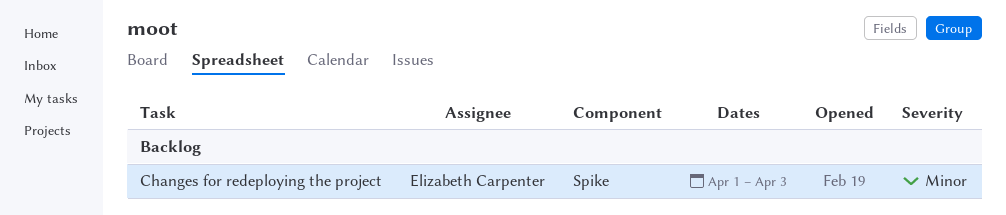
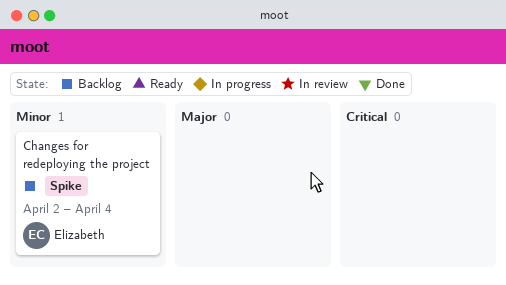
Changes for redeploying the project, start: Apr 1 -> Apr 2
Changes for redeploying the project, due: Apr 3 -> Apr 4

